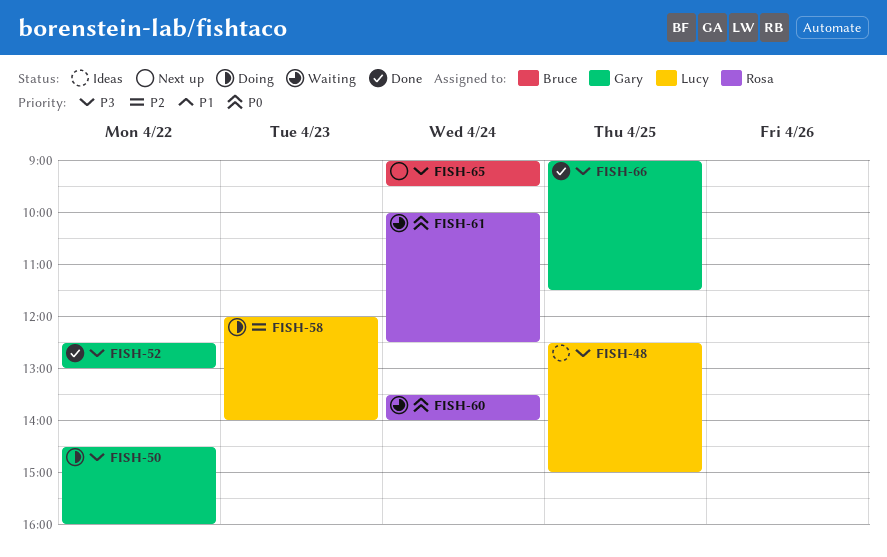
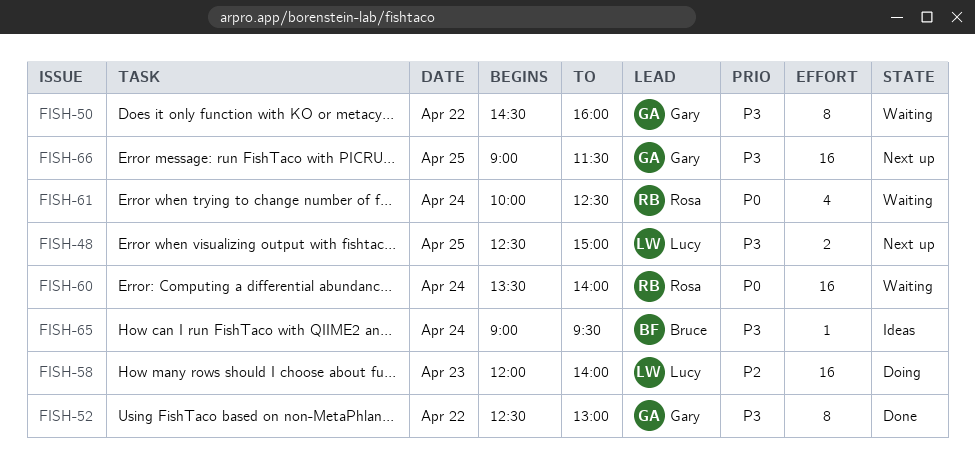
FISH-48, status: Ideas -> Next up
FISH-50, status: Doing -> Waiting
FISH-65, status: Next up -> Ideas
FISH-66, status: Done -> Next up

